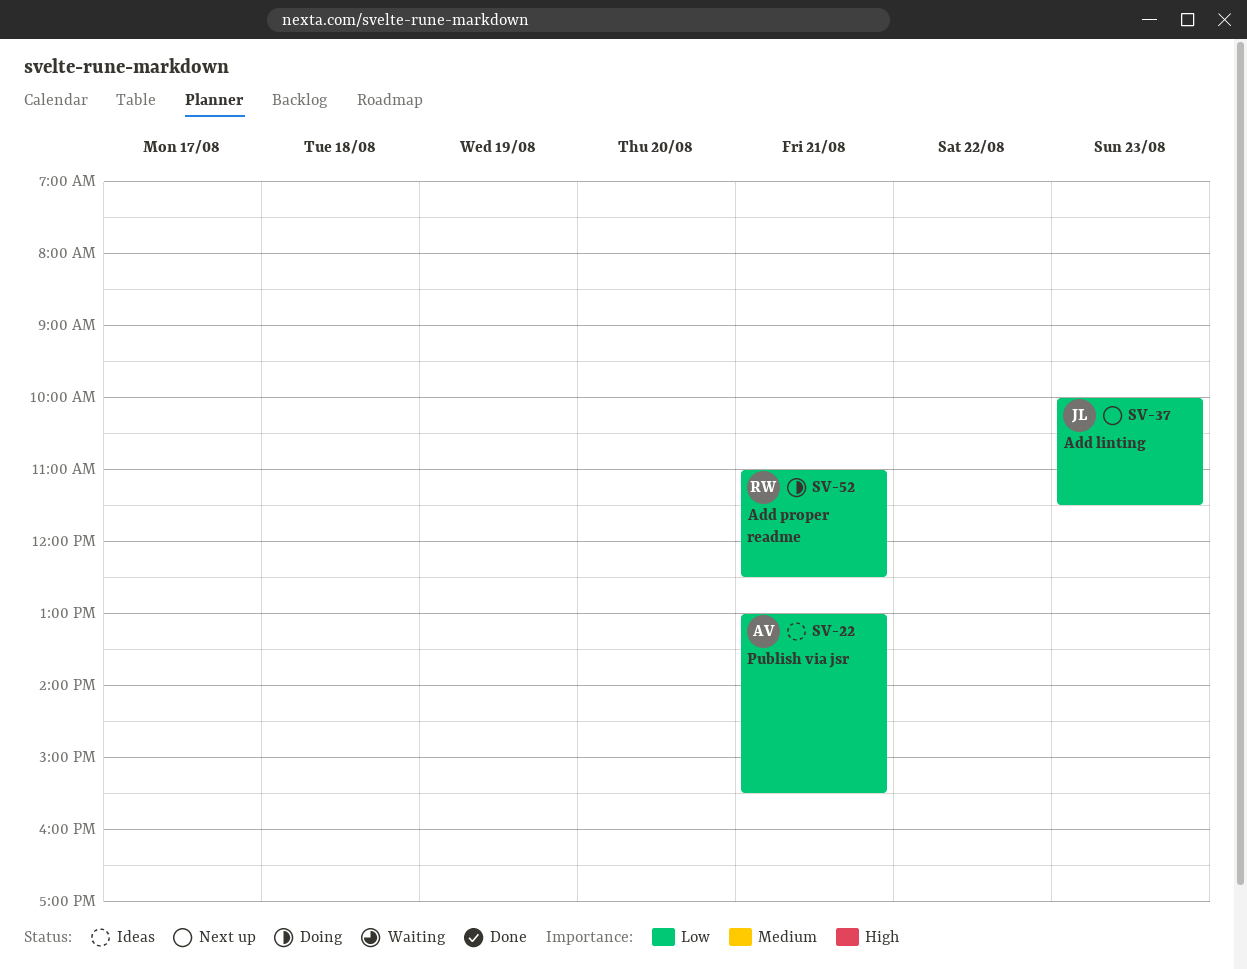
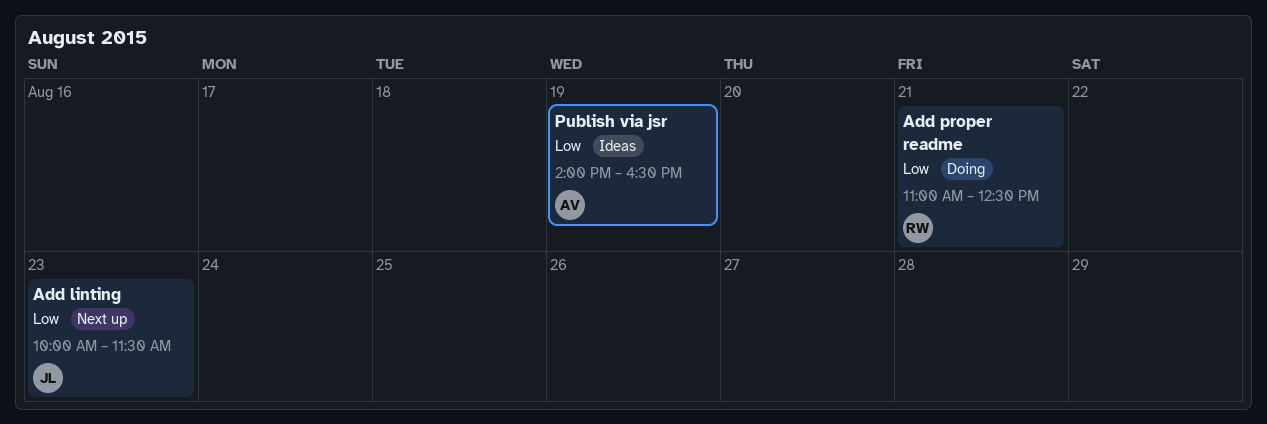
Publish via jsr, day: Aug 21 -> Aug 19
Publish via jsr, begins: 13:00 -> 14:00
Publish via jsr, ends: 15:30 -> 16:30

